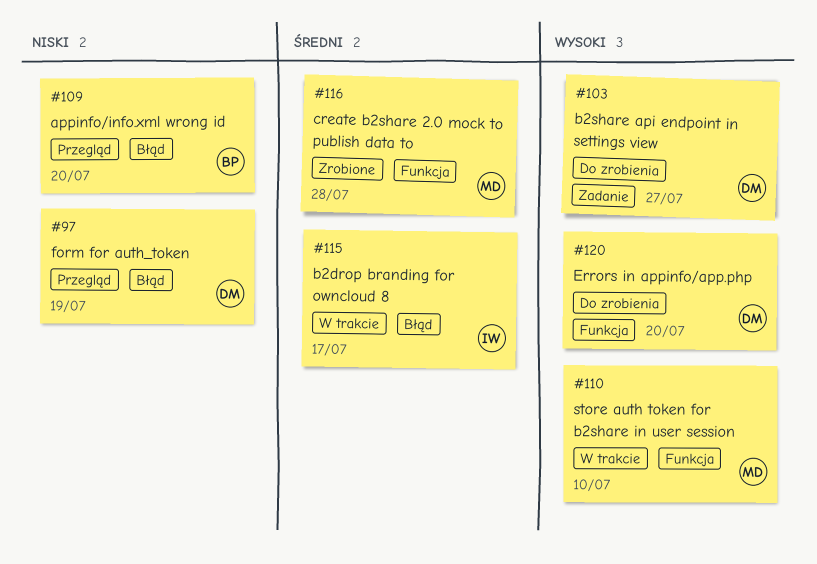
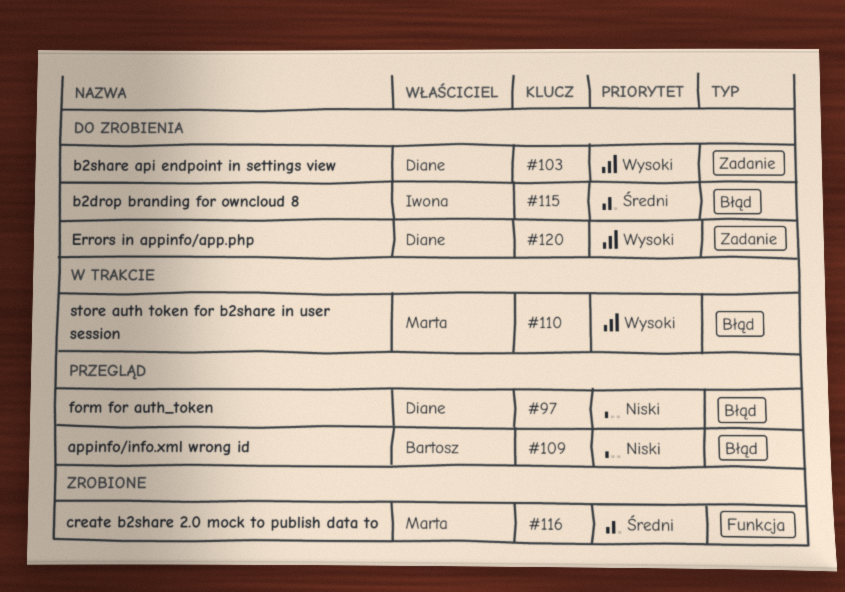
#110, label: Funkcja -> Błąd
#115, status: W trakcie -> Do zrobienia
#120, label: Funkcja -> Zadanie

